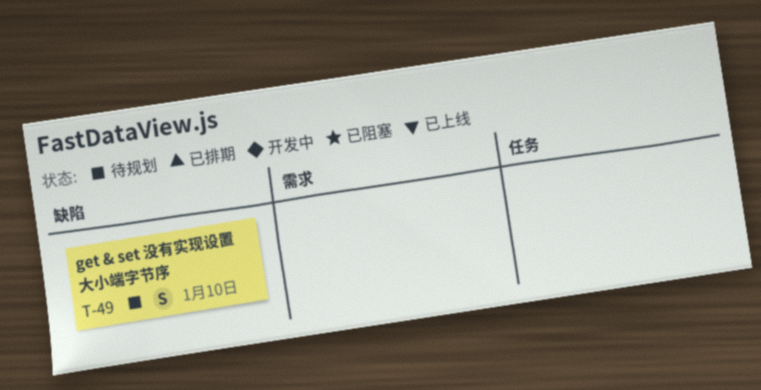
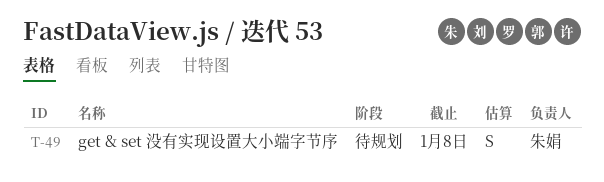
T-49, due: Jan 10 -> Jan 8

